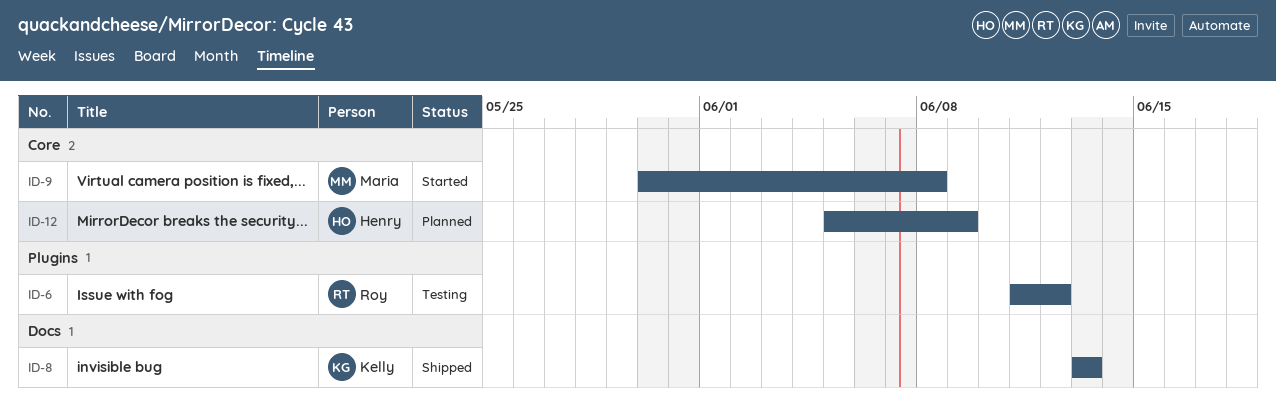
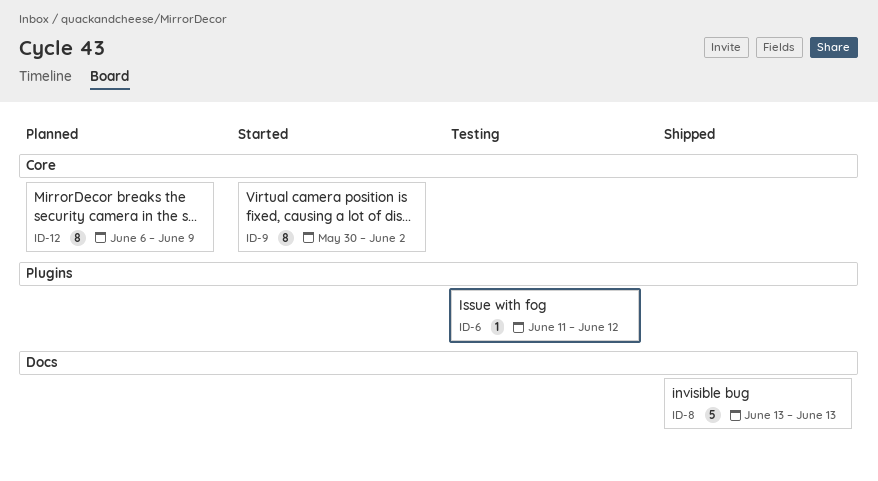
ID-9, due: Jun 8 -> Jun 2
ID-12, start: Jun 5 -> Jun 6

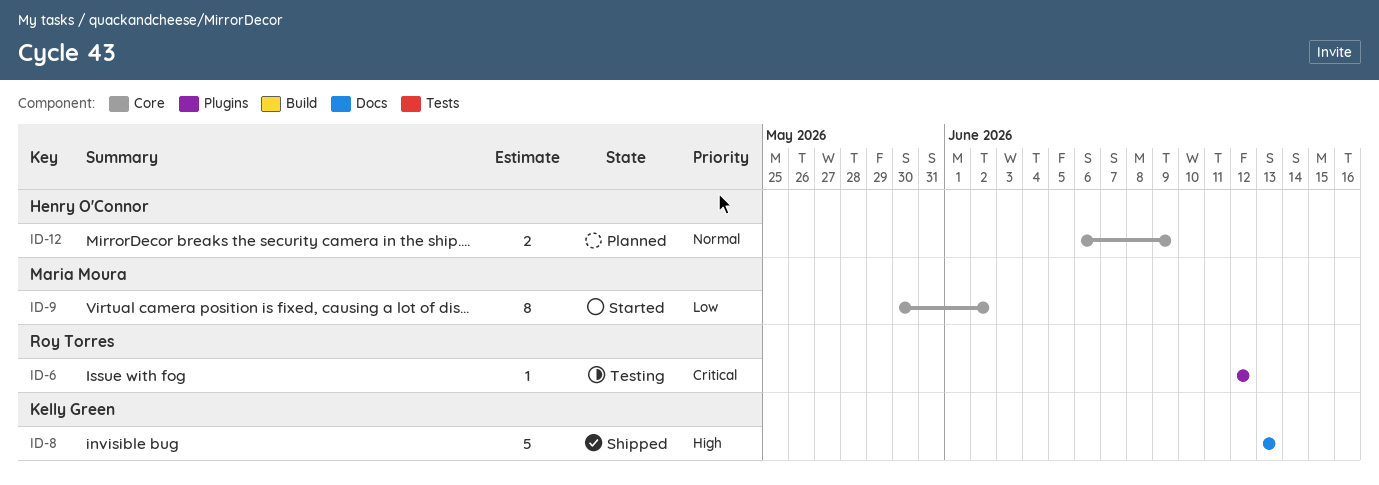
ID-6, start: Jun 11 -> Jun 12
ID-12, estimate: 8 -> 2

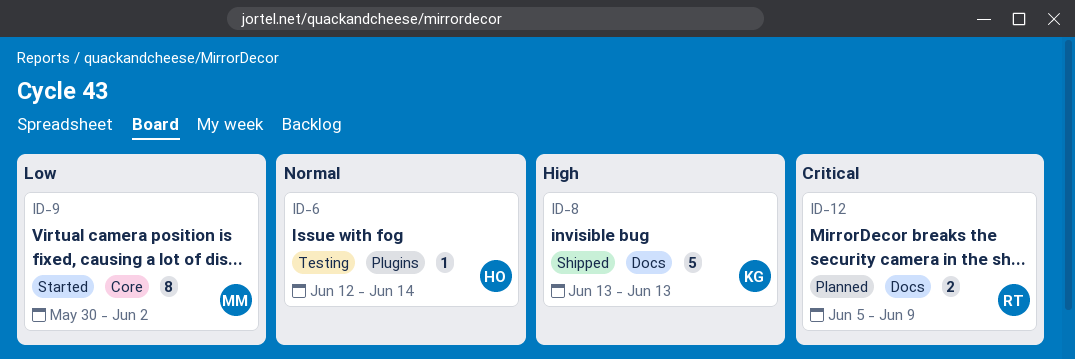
ID-6, owner: Roy Torres -> Henry O'Connor
ID-6, priority: Critical -> Normal
ID-6, due: Jun 12 -> Jun 14
ID-12, owner: Henry O'Connor -> Roy Torres
ID-12, priority: Normal -> Critical
ID-12, label: Core -> Docs
ID-12, start: Jun 6 -> Jun 5

